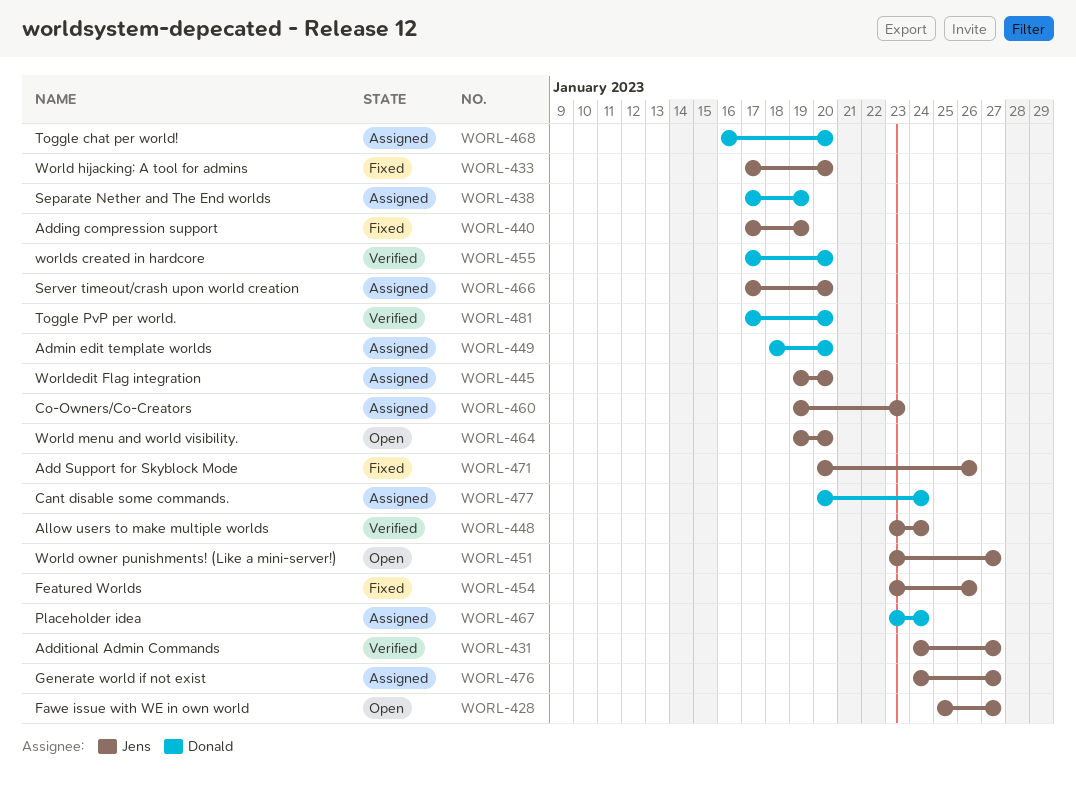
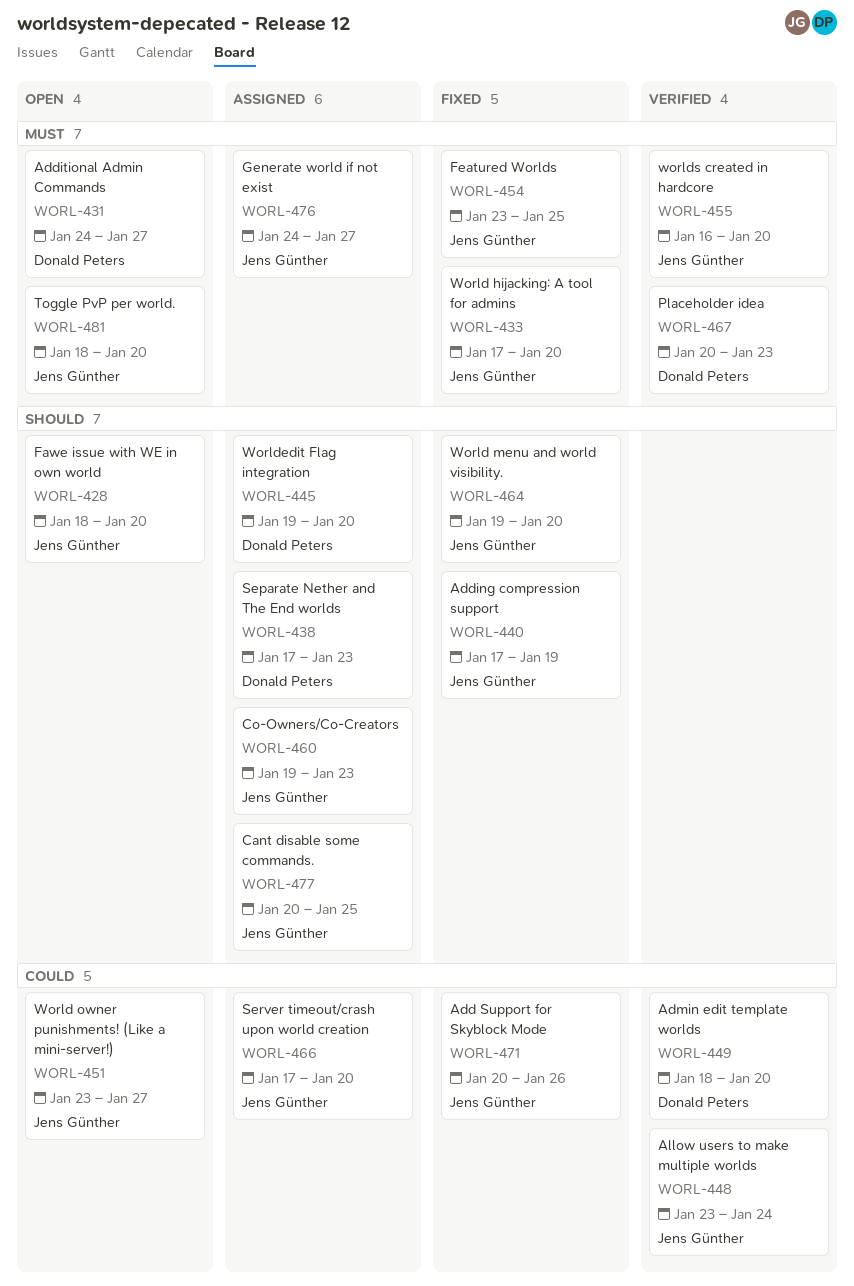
WORL-428, start: Jan 25 -> Jan 18
WORL-428, due: Jan 27 -> Jan 20
WORL-431, status: Verified -> Open
WORL-431, owner: Jens Günther -> Donald Peters
WORL-438, due: Jan 19 -> Jan 23
WORL-445, owner: Jens Günther -> Donald Peters
WORL-449, status: Assigned -> Verified
WORL-454, due: Jan 26 -> Jan 25
WORL-455, owner: Donald Peters -> Jens Günther
WORL-455, start: Jan 17 -> Jan 16
WORL-464, status: Open -> Fixed
WORL-467, status: Assigned -> Verified
WORL-467, start: Jan 23 -> Jan 20
WORL-467, due: Jan 24 -> Jan 23
WORL-468: present -> none
WORL-477, owner: Donald Peters -> Jens Günther
WORL-477, due: Jan 24 -> Jan 25
WORL-481, status: Verified -> Open
WORL-481, owner: Donald Peters -> Jens Günther
WORL-481, start: Jan 17 -> Jan 18

